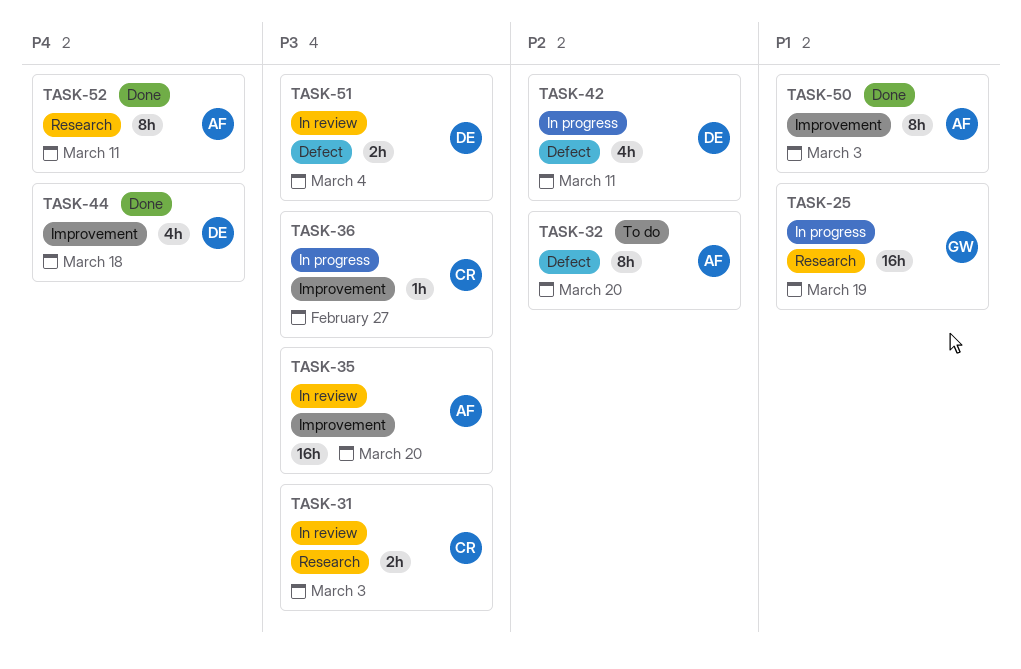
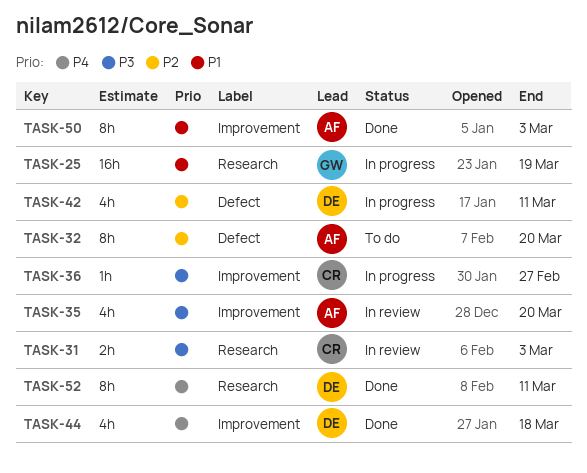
TASK-35, estimate: 16h -> 4h
TASK-51: present -> none
TASK-52, owner: AF -> DE

